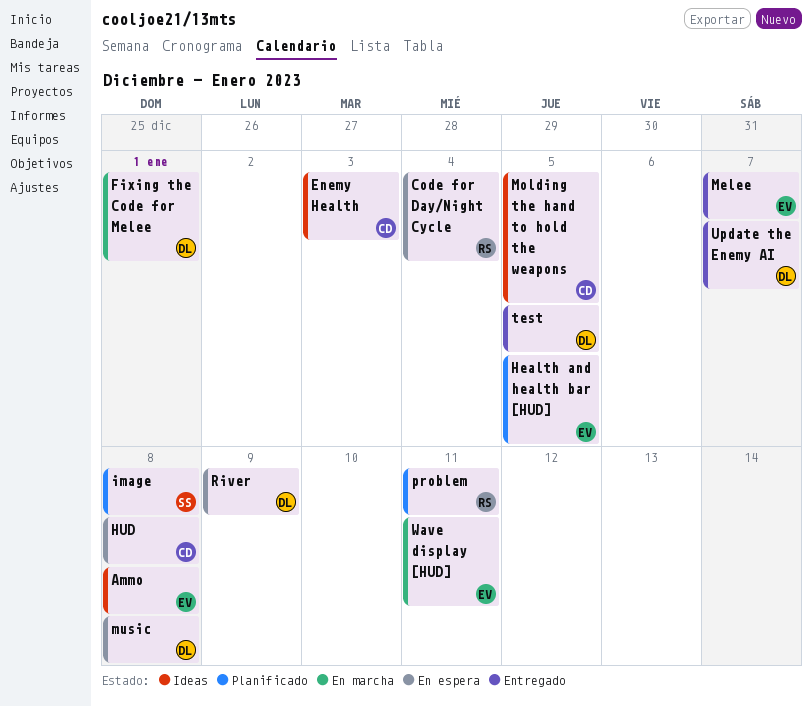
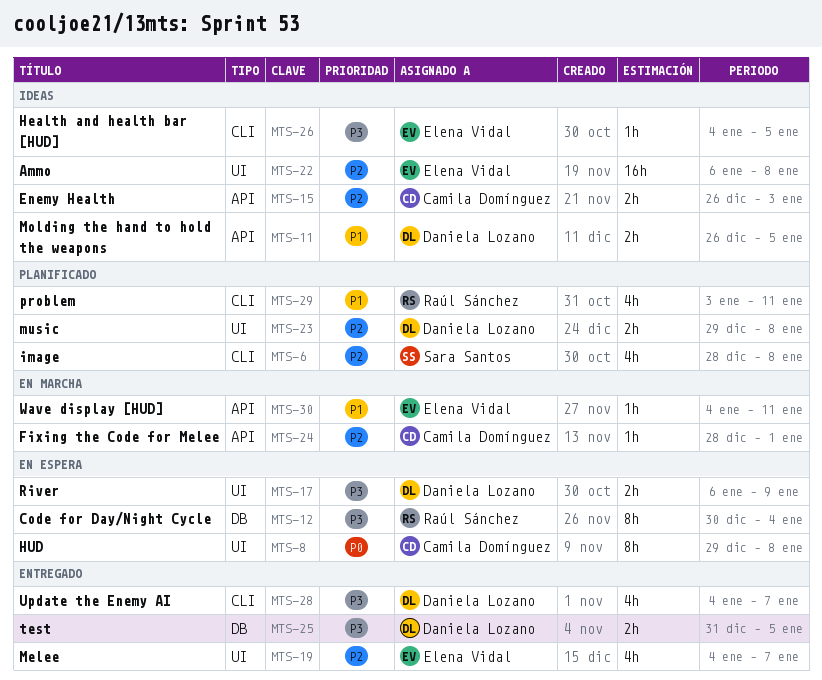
Fixing the Code for Melee, owner: Daniela Lozano -> Camila Domínguez
Health and health bar [HUD], status: Planificado -> Ideas
Molding the hand to hold the weapons, owner: Camila Domínguez -> Daniela Lozano
music, status: En espera -> Planificado

